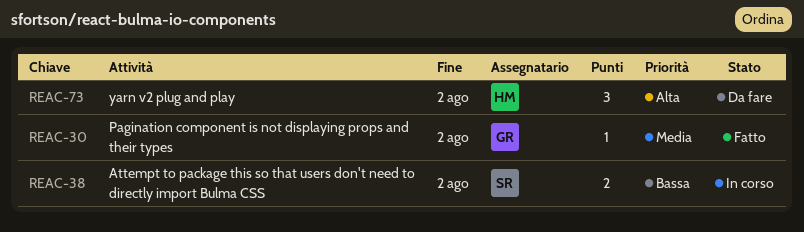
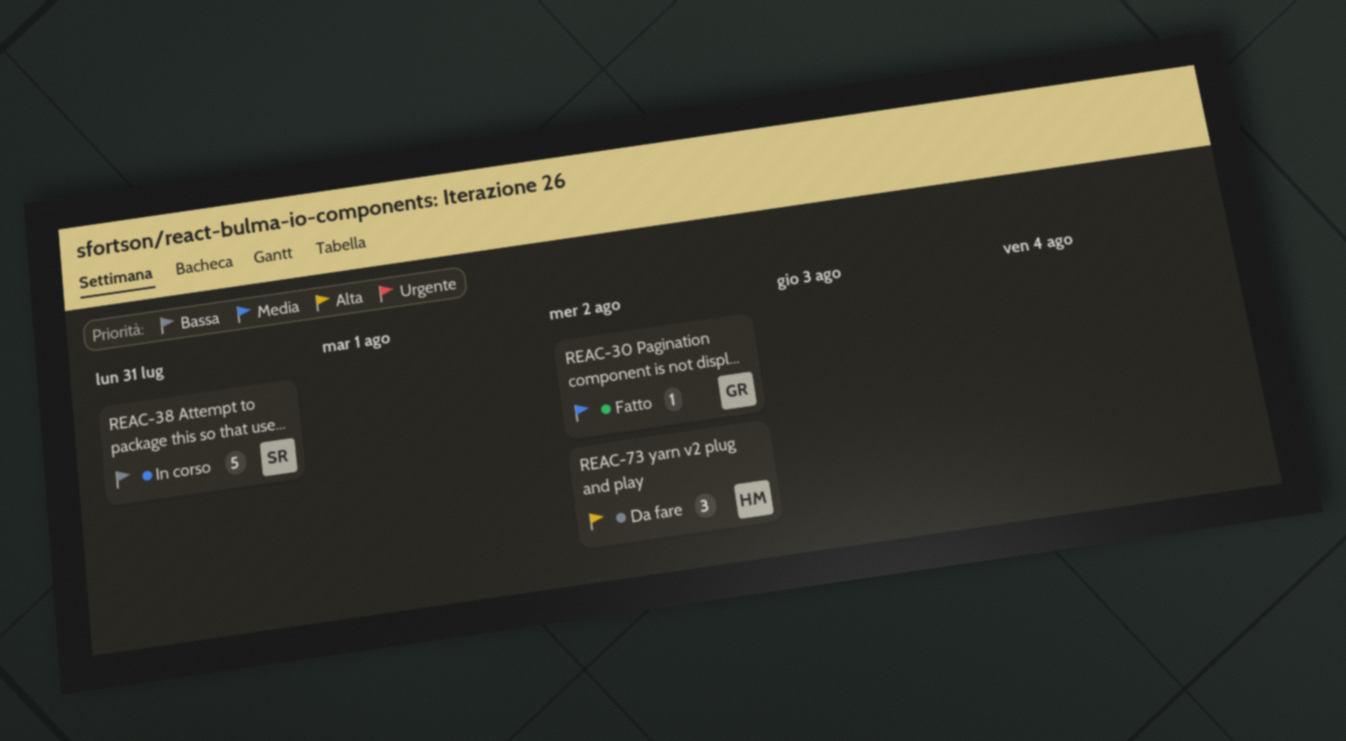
REAC-38, estimate: 2 -> 5
REAC-38, due: Aug 2 -> Jul 31

